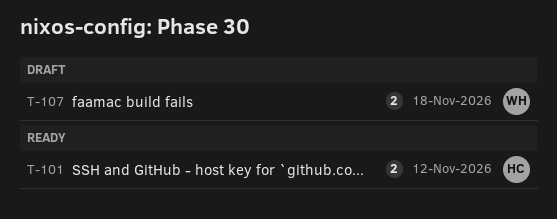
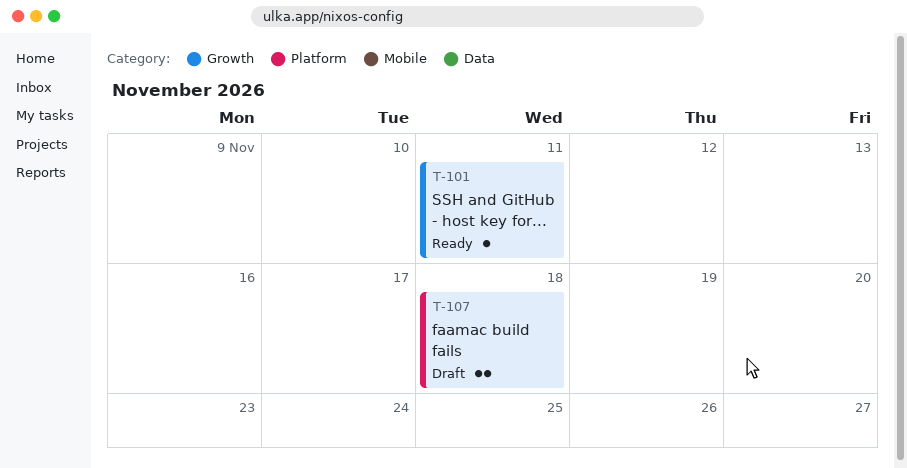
T-101, estimate: 2 -> 1
T-101, due: Nov 12 -> Nov 11

